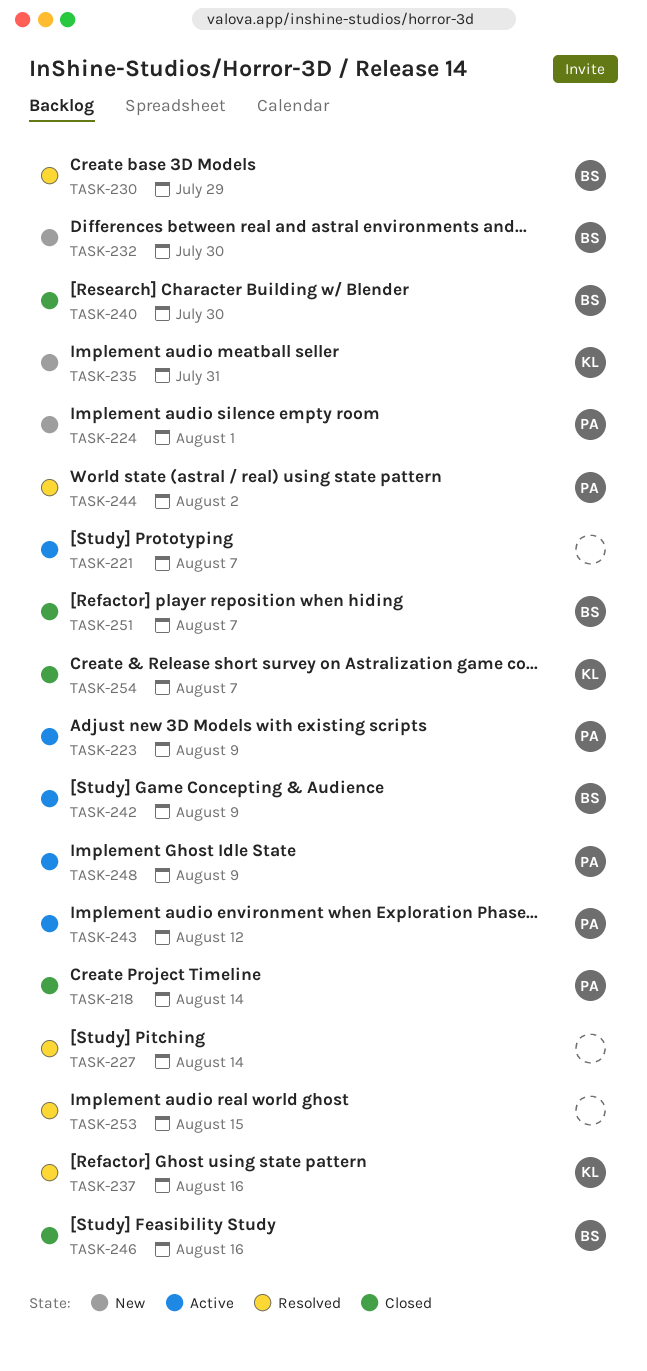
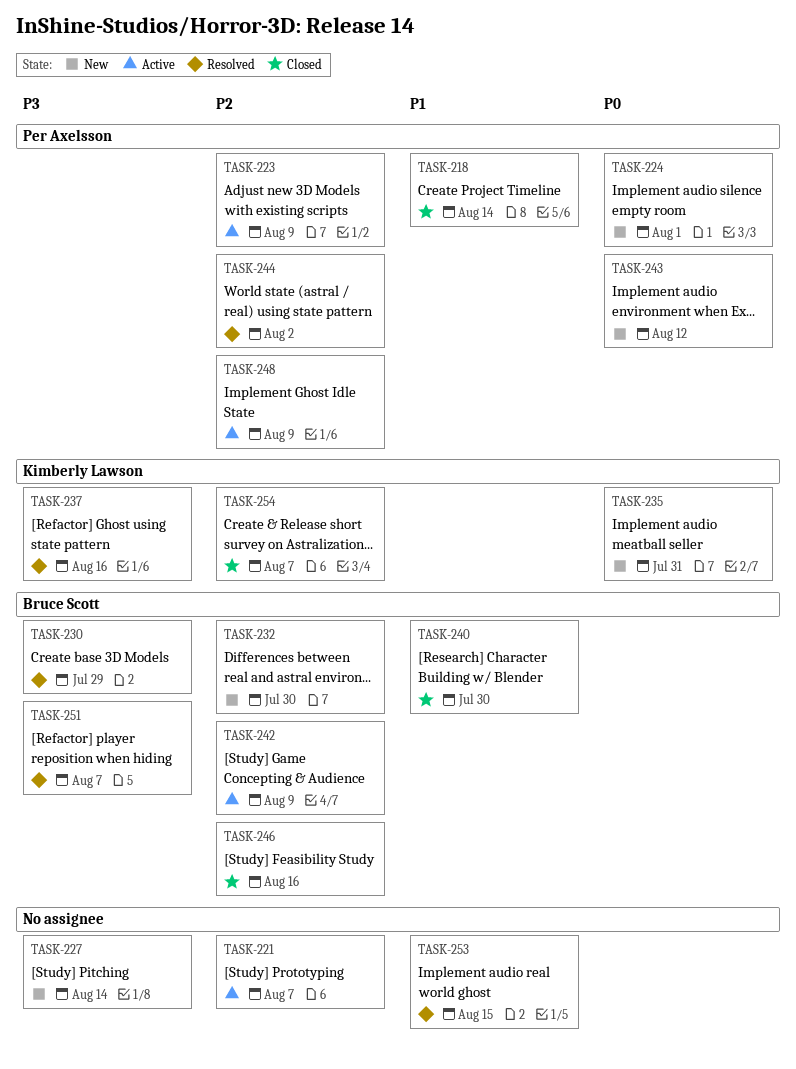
TASK-227, status: Resolved -> New
TASK-243, status: Active -> New
TASK-251, status: Closed -> Resolved

